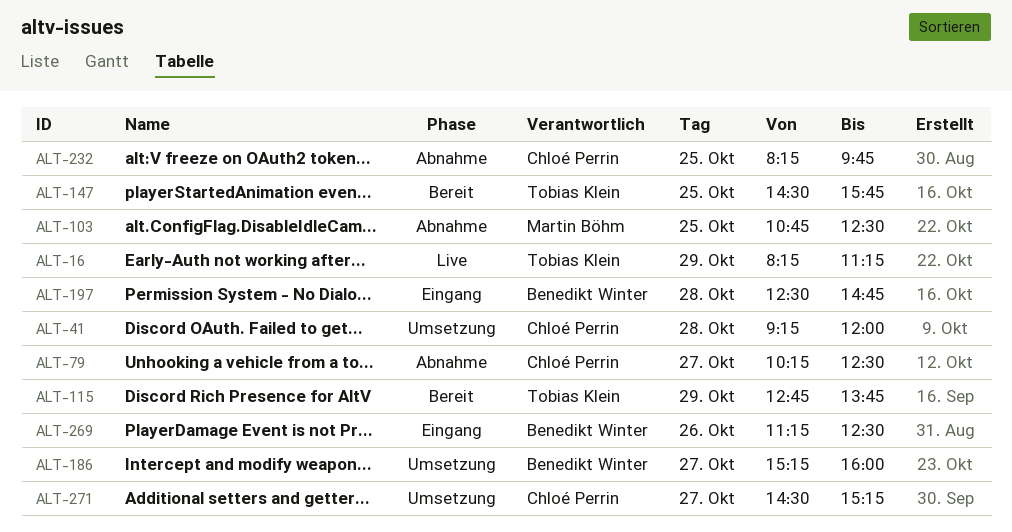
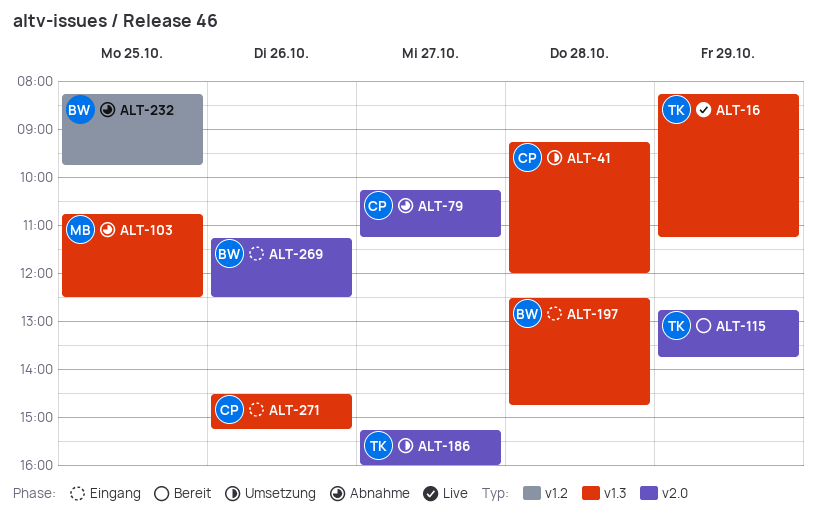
ALT-79, ends: 12:30 -> 11:15
ALT-147: present -> none
ALT-186, owner: Benedikt Winter -> Tobias Klein
ALT-232, owner: Chloé Perrin -> Benedikt Winter
ALT-271, status: Umsetzung -> Eingang
ALT-271, day: Oct 27 -> Oct 26

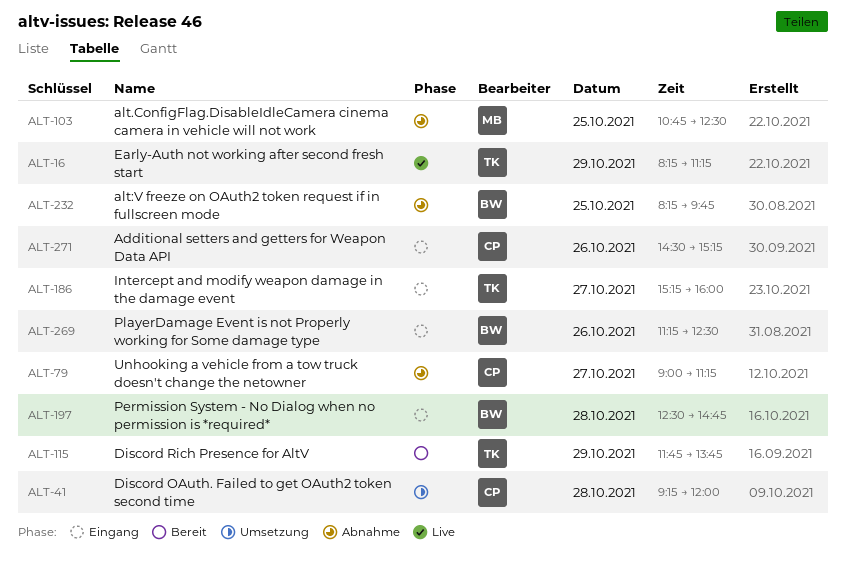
ALT-79, begins: 10:15 -> 09:00
ALT-115, begins: 12:45 -> 11:45
ALT-186, status: Umsetzung -> Eingang

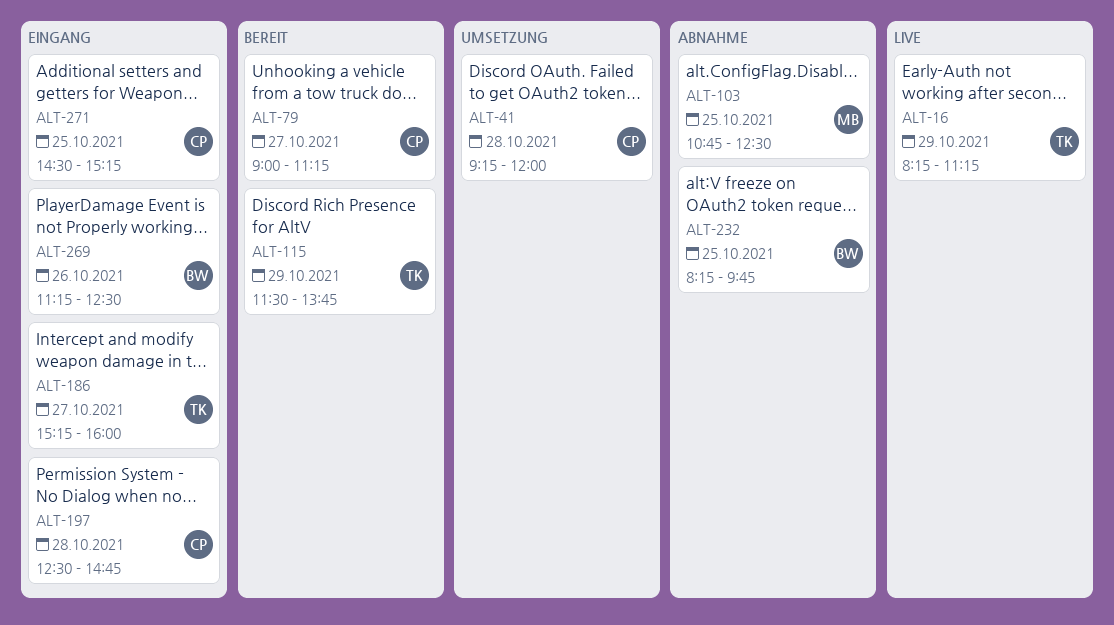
ALT-79, status: Abnahme -> Bereit
ALT-115, begins: 11:45 -> 11:30
ALT-197, owner: BW -> CP
ALT-271, day: Oct 26 -> Oct 25

